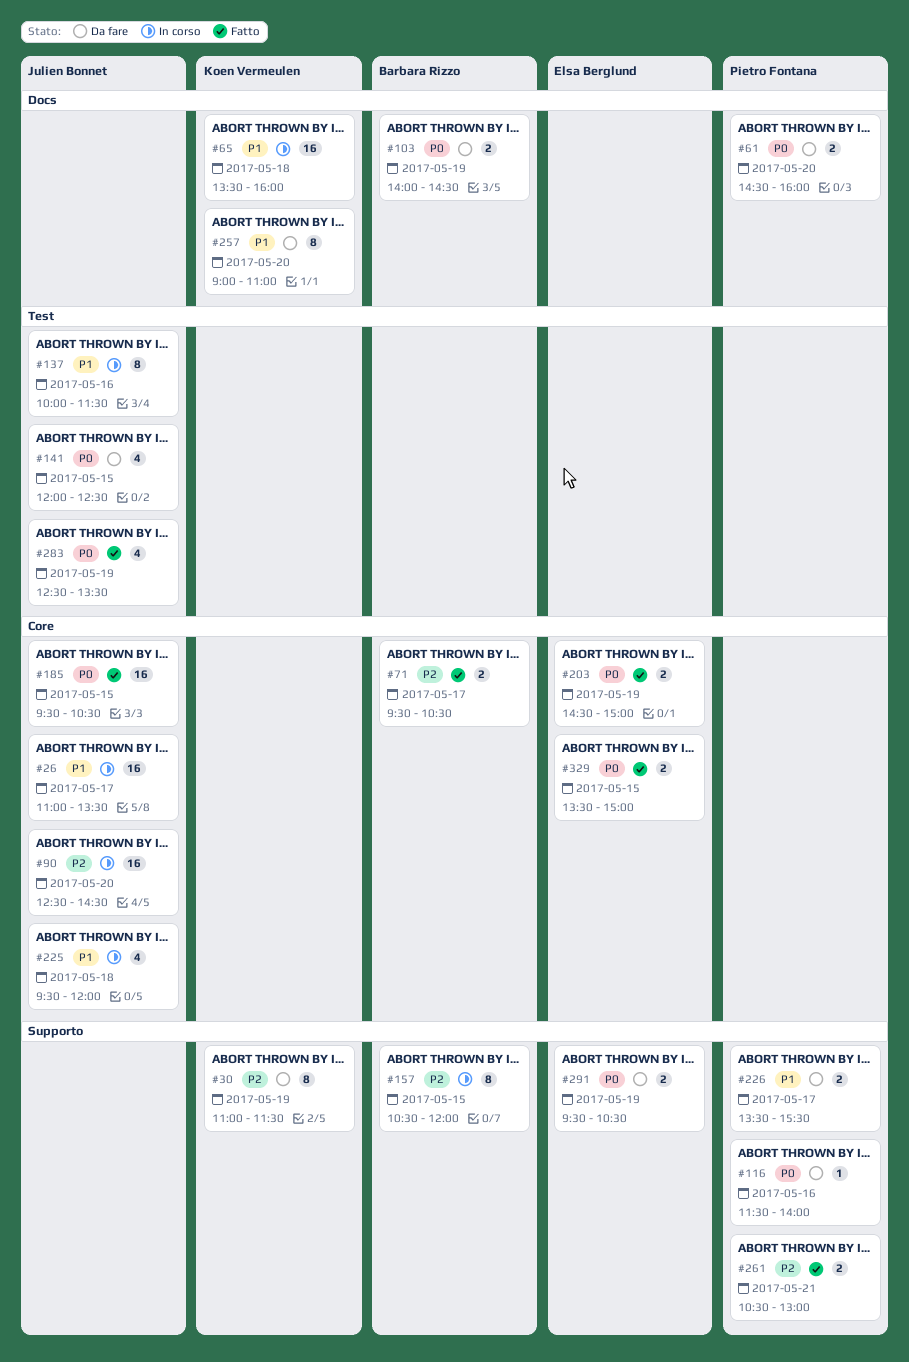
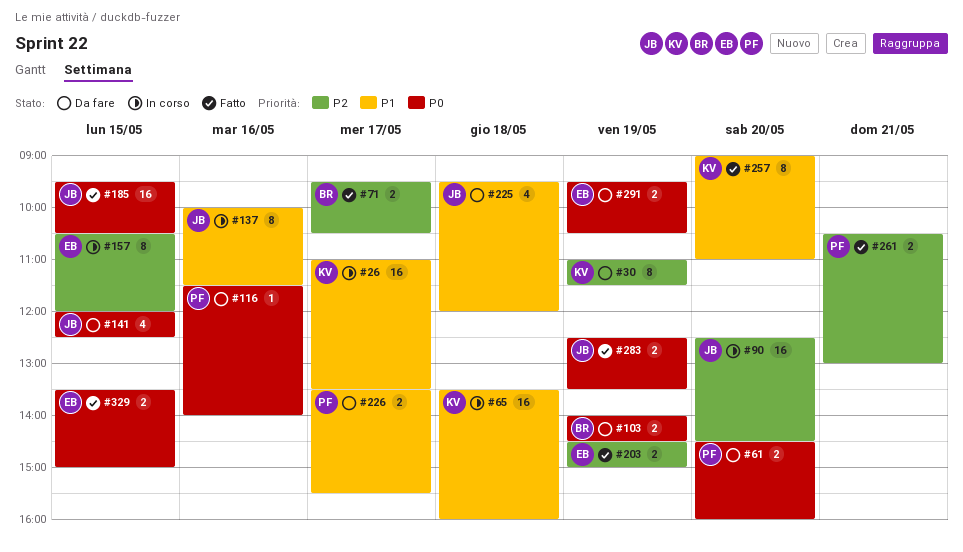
#26, owner: Julien Bonnet -> Koen Vermeulen
#157, owner: Barbara Rizzo -> Elsa Berglund
#203, priority: P0 -> P2
#225, status: In corso -> Da fare
#257, status: Da fare -> Fatto
#283, estimate: 4 -> 2

